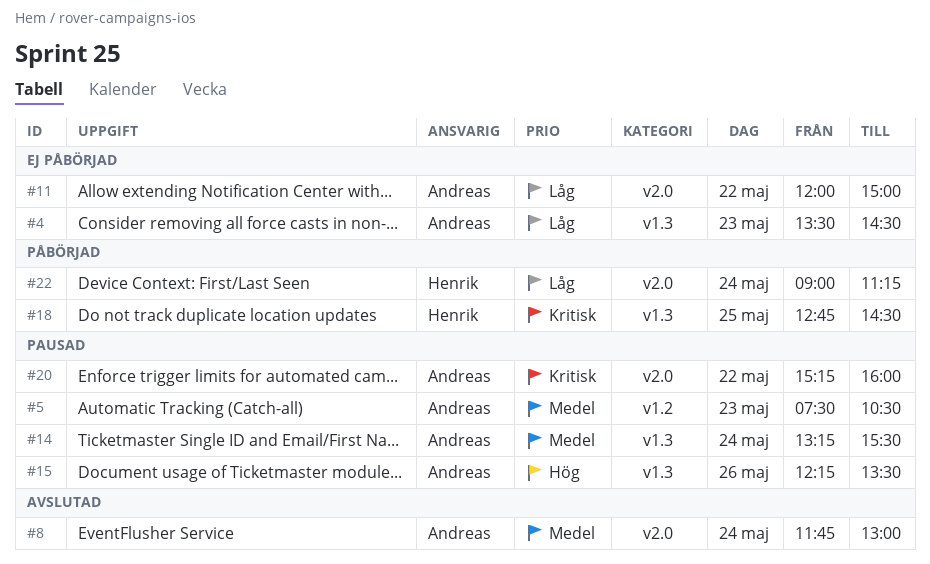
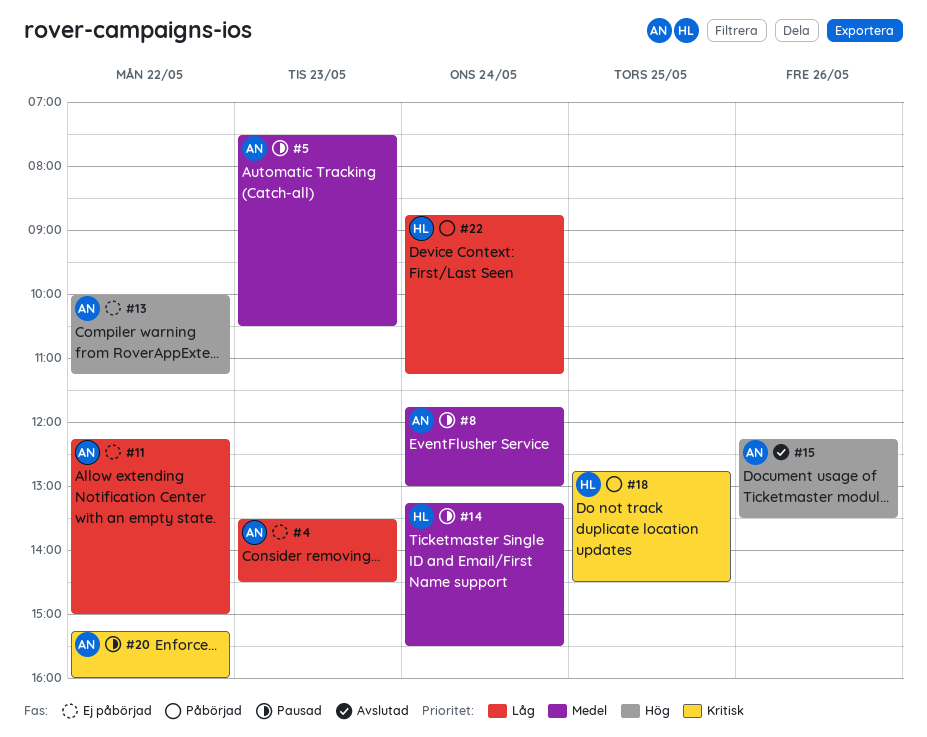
#8, status: Avslutad -> Pausad
#11, begins: 12:00 -> 12:15
#13: none -> present
#14, owner: Andreas -> Henrik
#15, status: Pausad -> Avslutad
#22, begins: 09:00 -> 08:45

